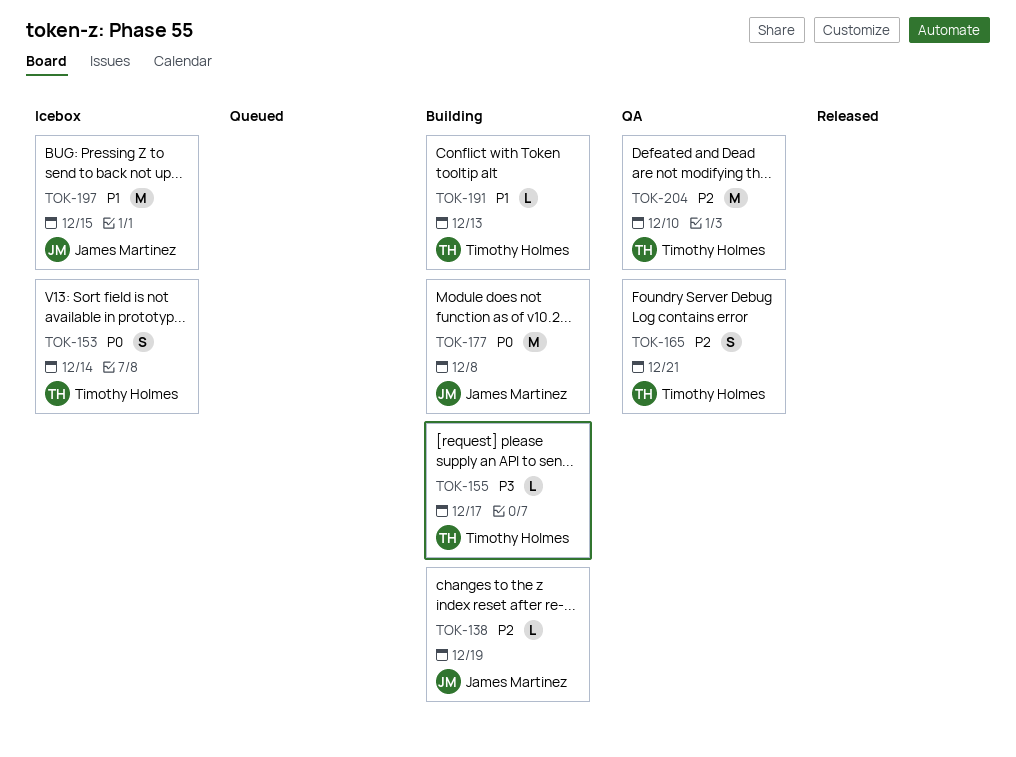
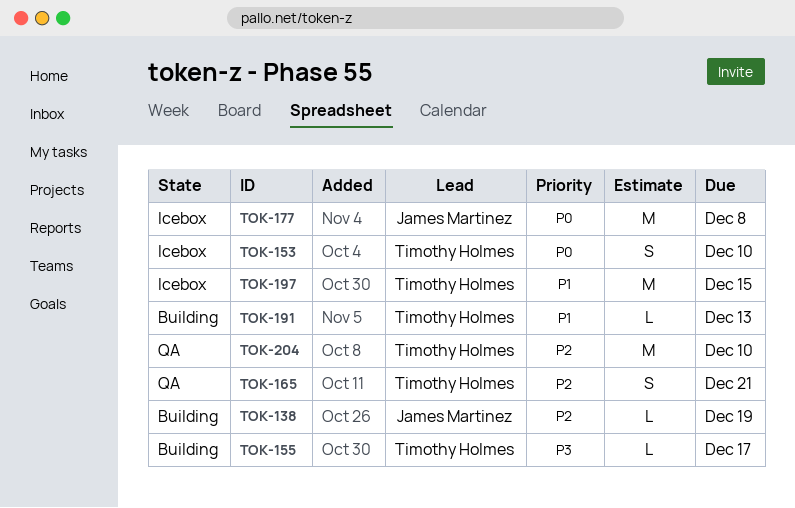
TOK-153, due: Dec 14 -> Dec 10
TOK-177, status: Building -> Icebox
TOK-197, owner: James Martinez -> Timothy Holmes

